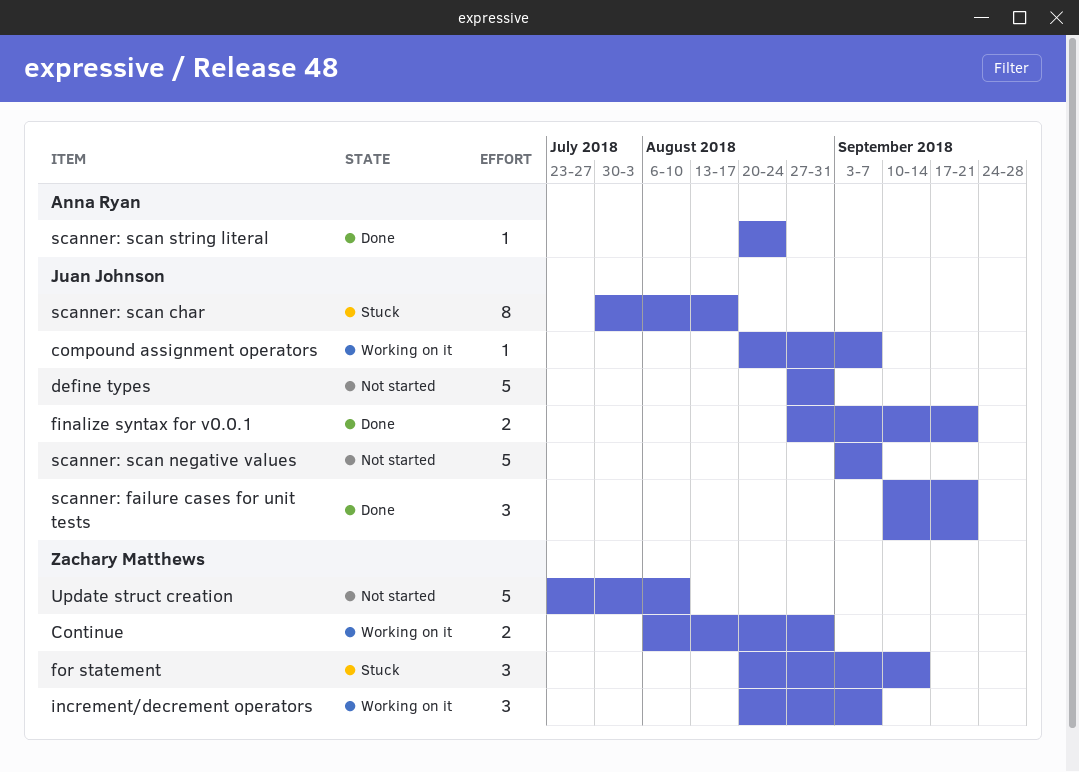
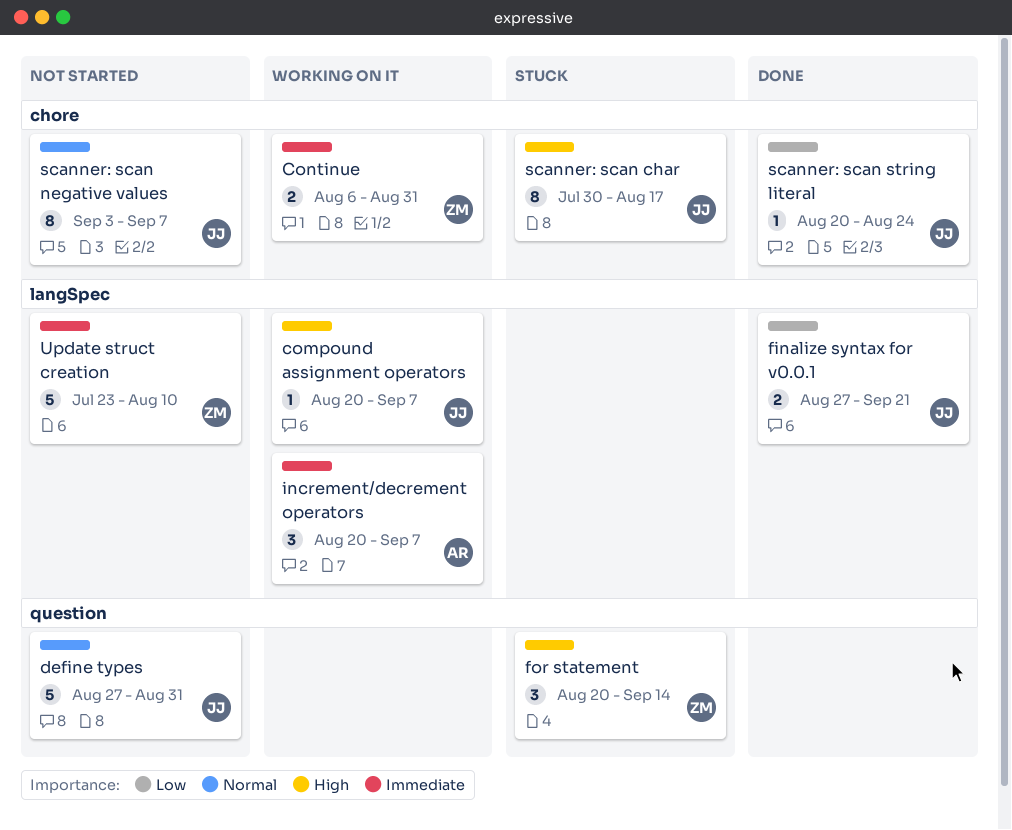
increment/decrement operators, owner: Zachary Matthews -> Anna Ryan
scanner: failure cases for unit tests: present -> none
scanner: scan negative values, estimate: 5 -> 8
scanner: scan string literal, owner: Anna Ryan -> Juan Johnson

